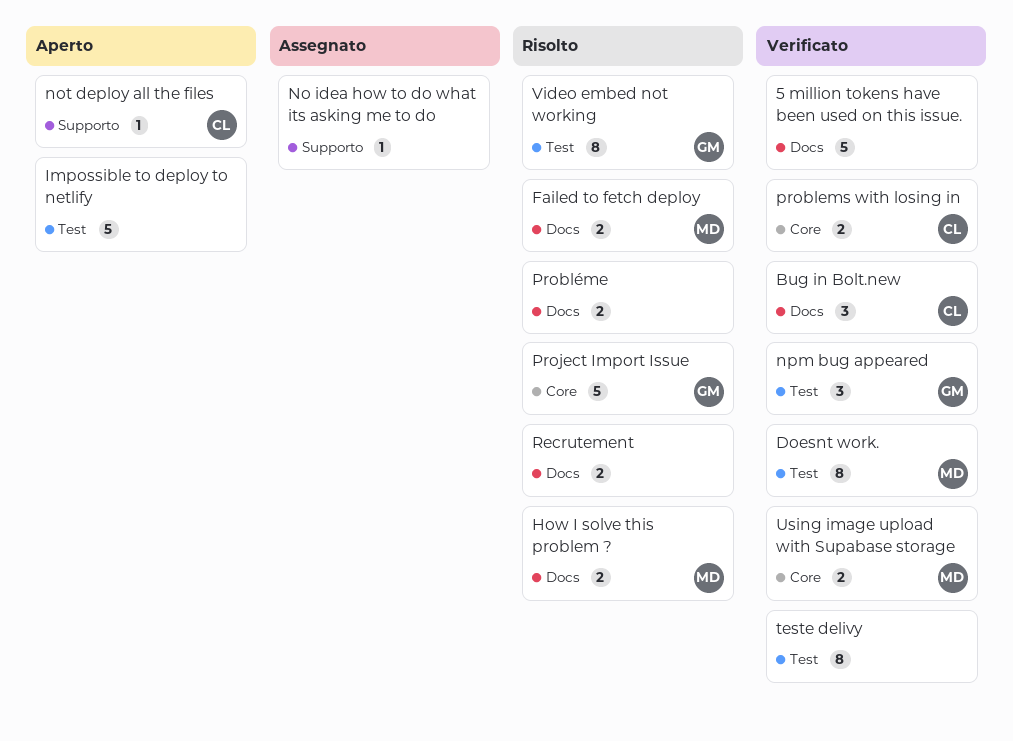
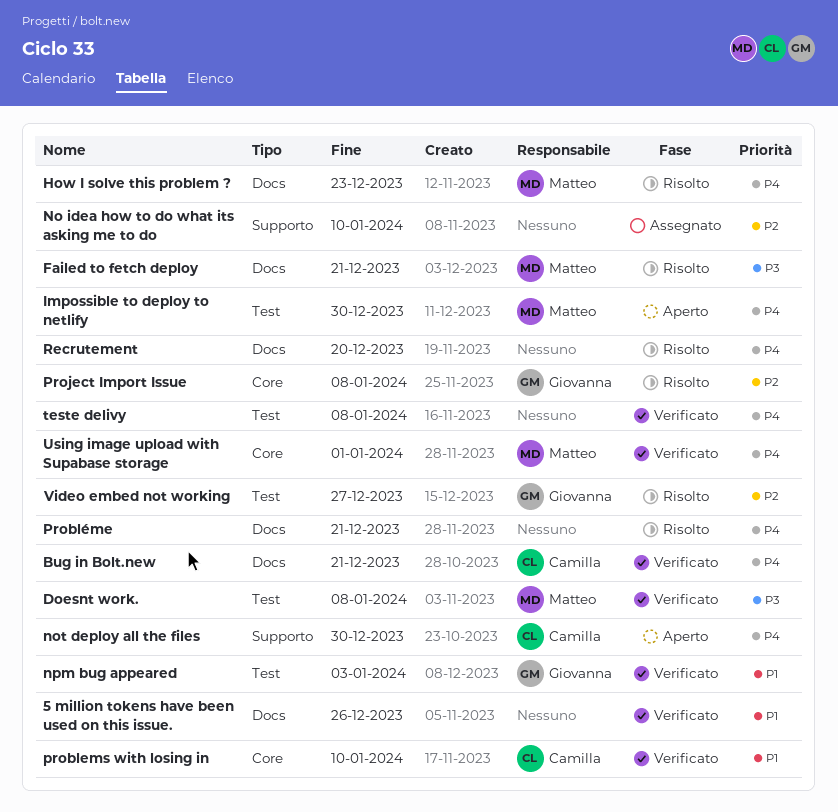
Impossible to deploy to netlify, owner: none -> Matteo

